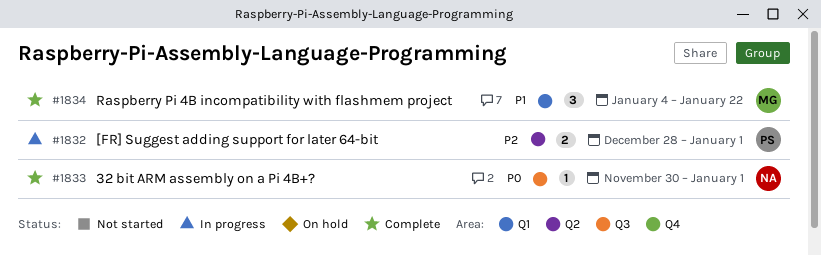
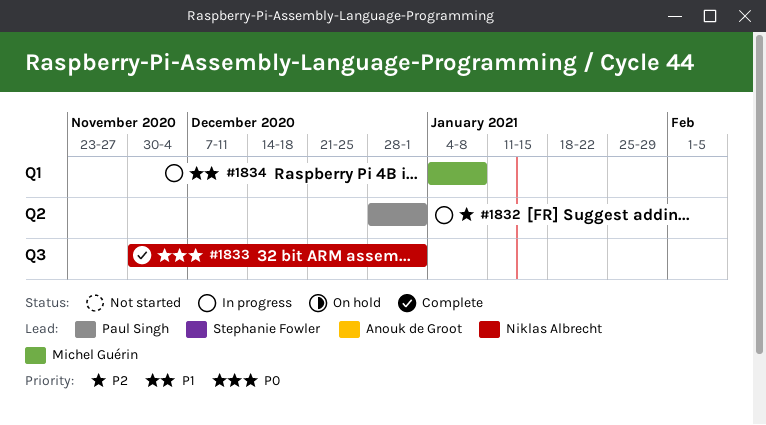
#1834, status: Complete -> In progress
#1834, due: Jan 22 -> Jan 8

